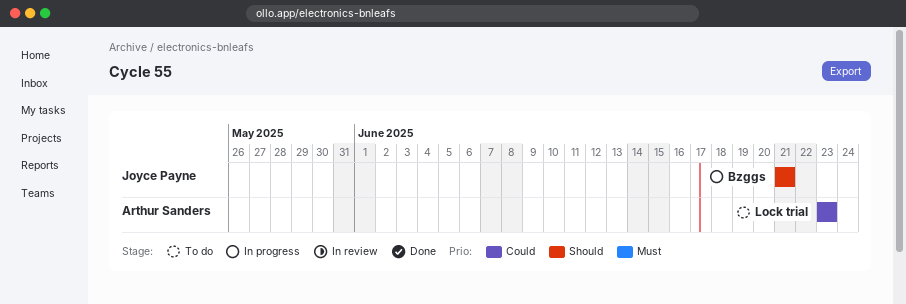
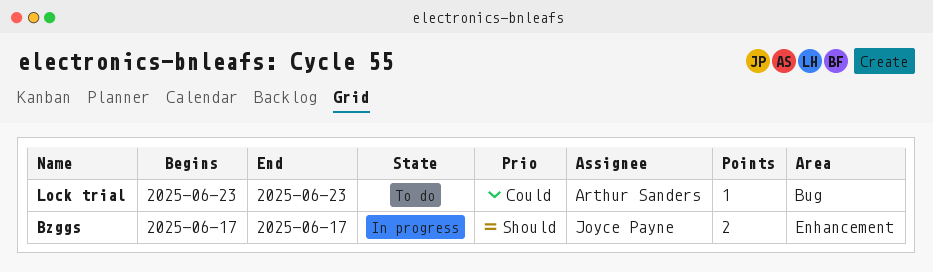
Bzggs, start: Jun 21 -> Jun 17
Bzggs, due: Jun 21 -> Jun 17

